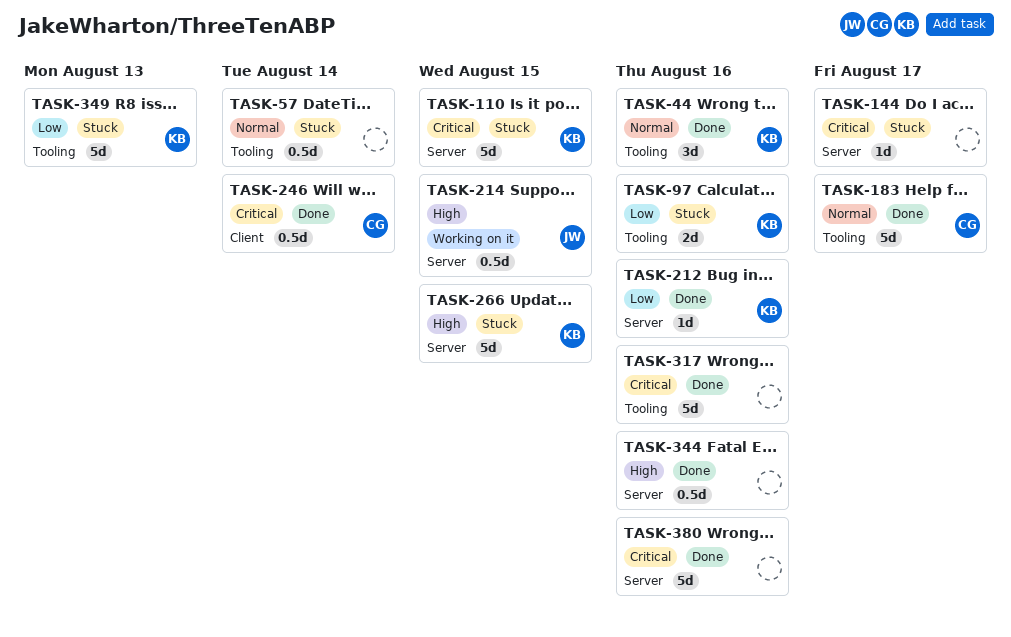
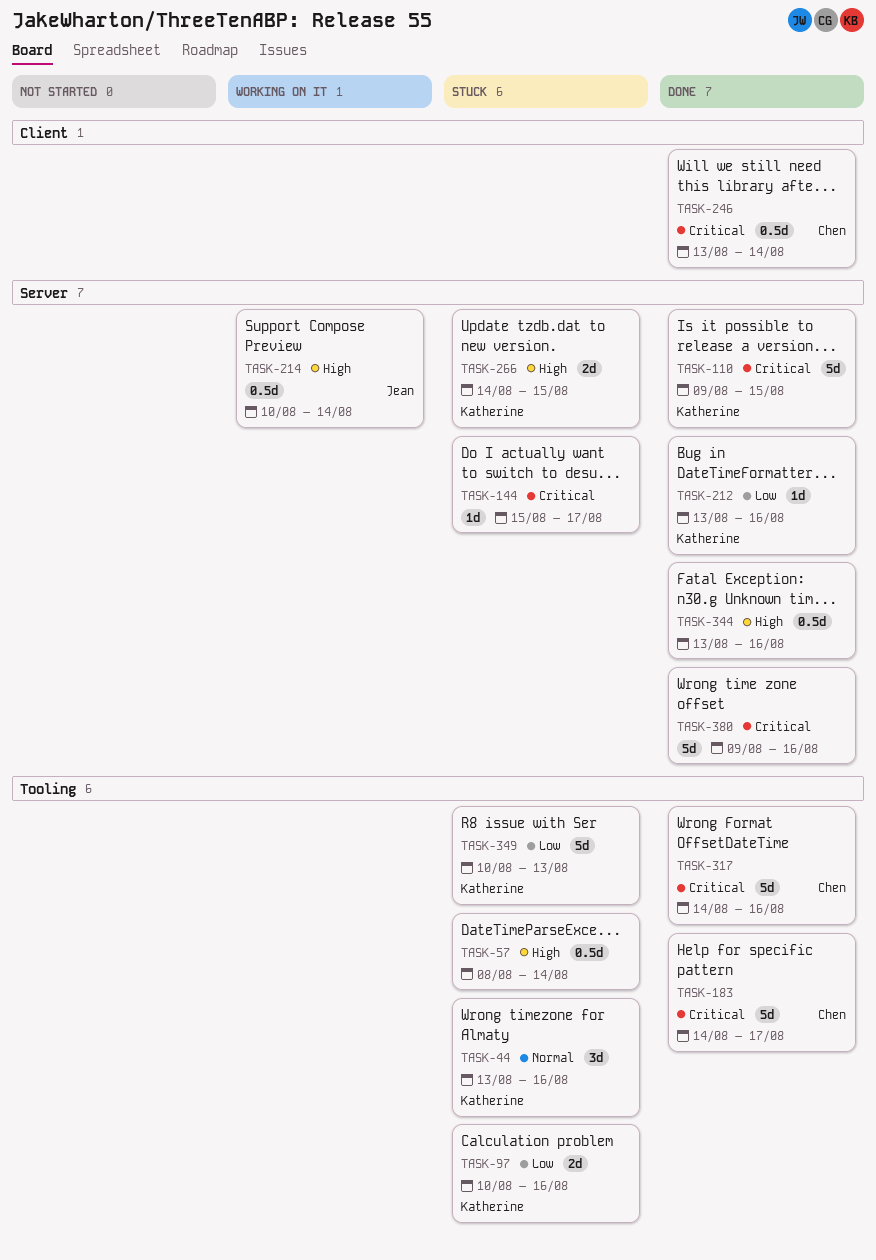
TASK-44, status: Done -> Stuck
TASK-57, priority: Normal -> High
TASK-110, status: Stuck -> Done
TASK-183, priority: Normal -> Critical
TASK-214, due: Aug 15 -> Aug 14
TASK-266, estimate: 5d -> 2d
TASK-317, owner: none -> Chen

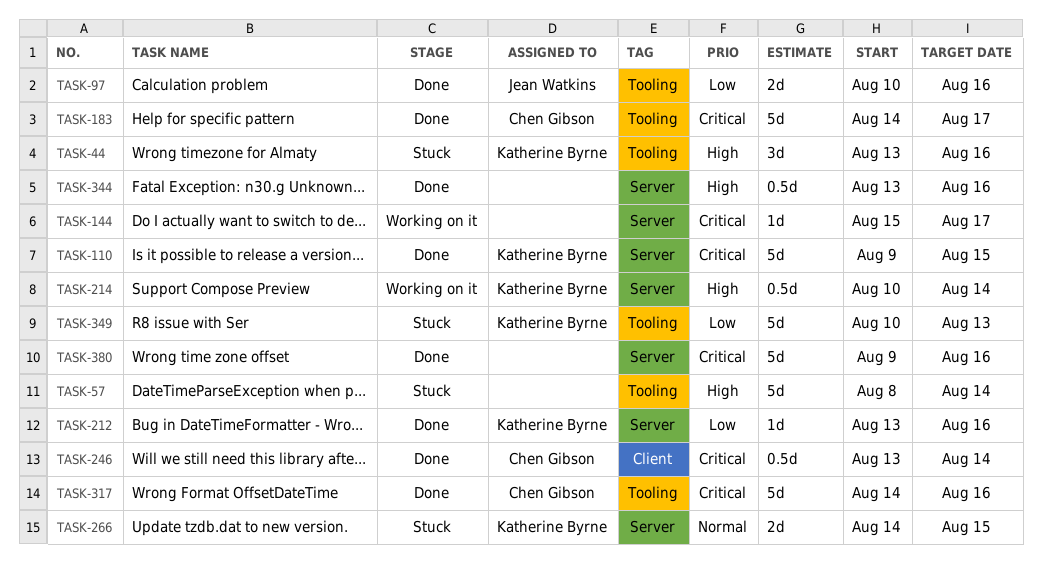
TASK-44, priority: Normal -> High
TASK-57, estimate: 0.5d -> 5d
TASK-97, status: Stuck -> Done
TASK-97, owner: Katherine Byrne -> Jean Watkins
TASK-144, status: Stuck -> Working on it
TASK-214, owner: Jean Watkins -> Katherine Byrne
TASK-266, priority: High -> Normal

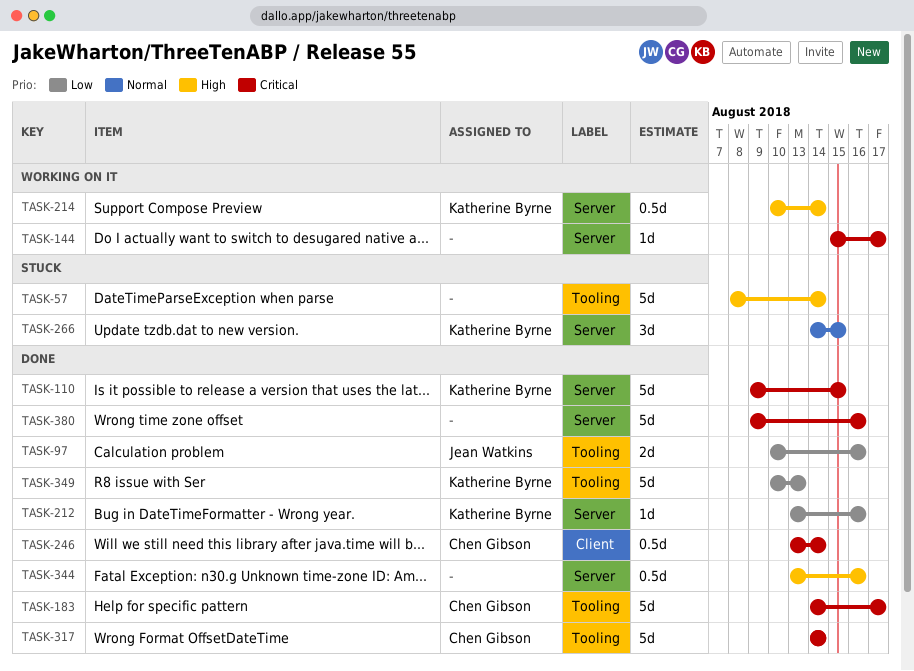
TASK-44: present -> none
TASK-266, estimate: 2d -> 3d
TASK-317, due: Aug 16 -> Aug 14
TASK-349, status: Stuck -> Done

